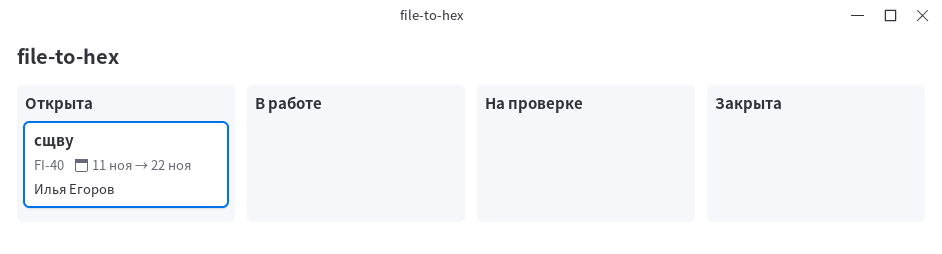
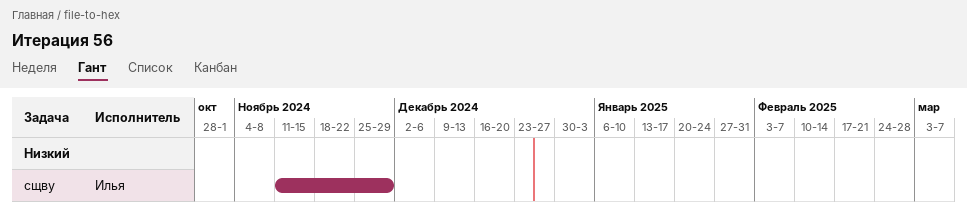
сщву, due: Nov 22 -> Nov 29

